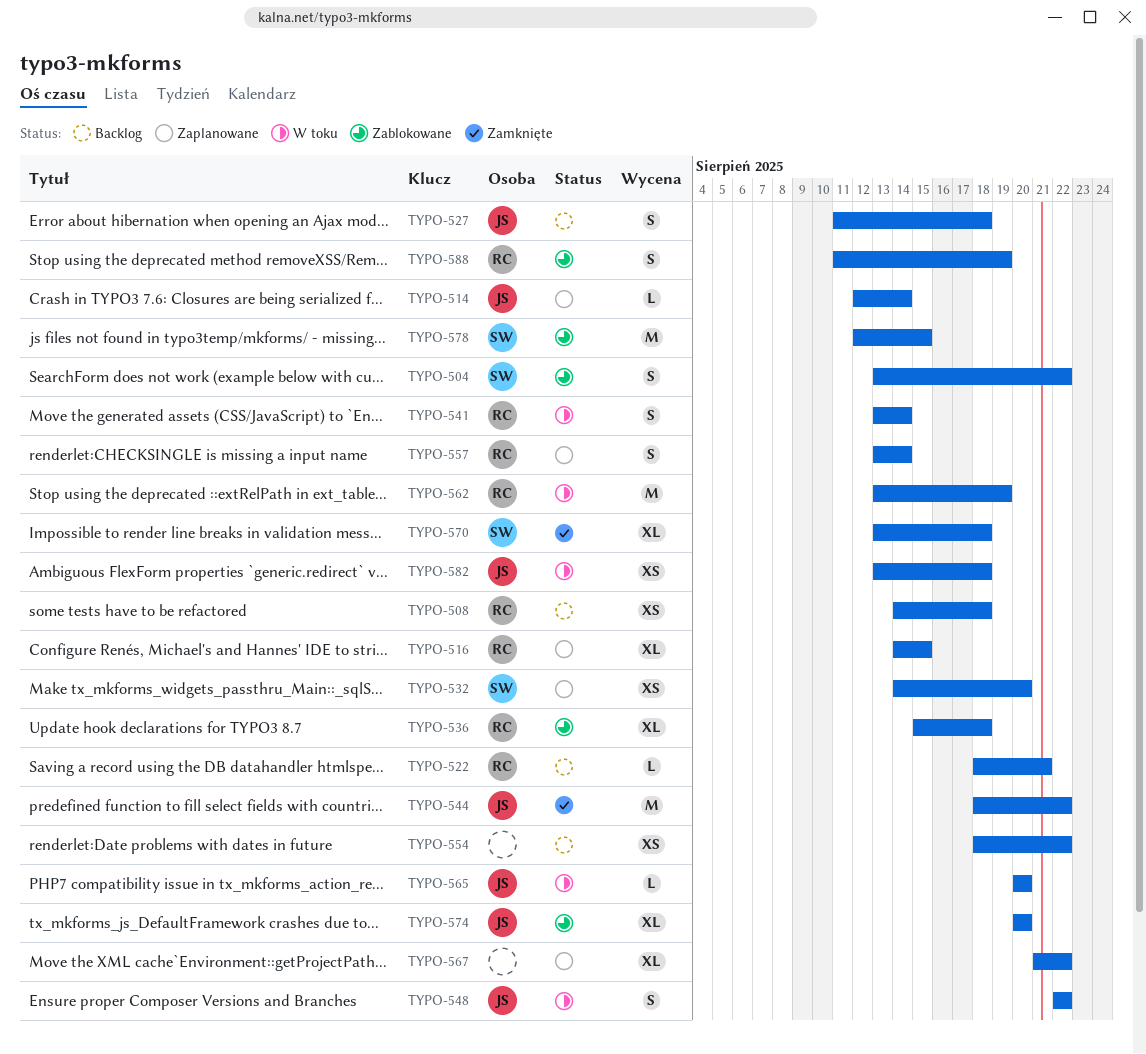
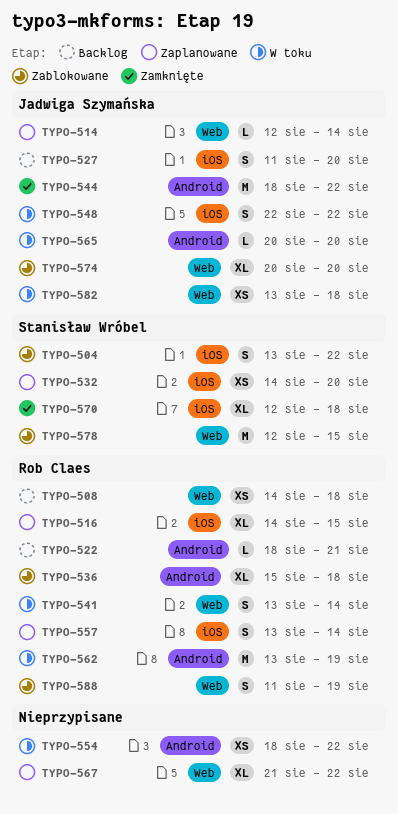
TYPO-527, due: Aug 18 -> Aug 20
TYPO-554, status: Backlog -> W toku
TYPO-570, start: Aug 13 -> Aug 12

